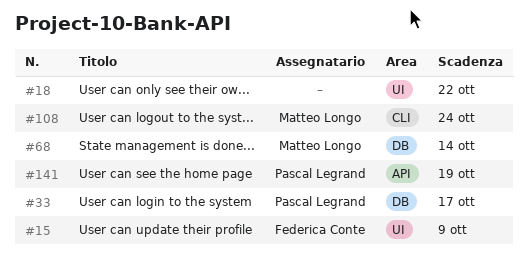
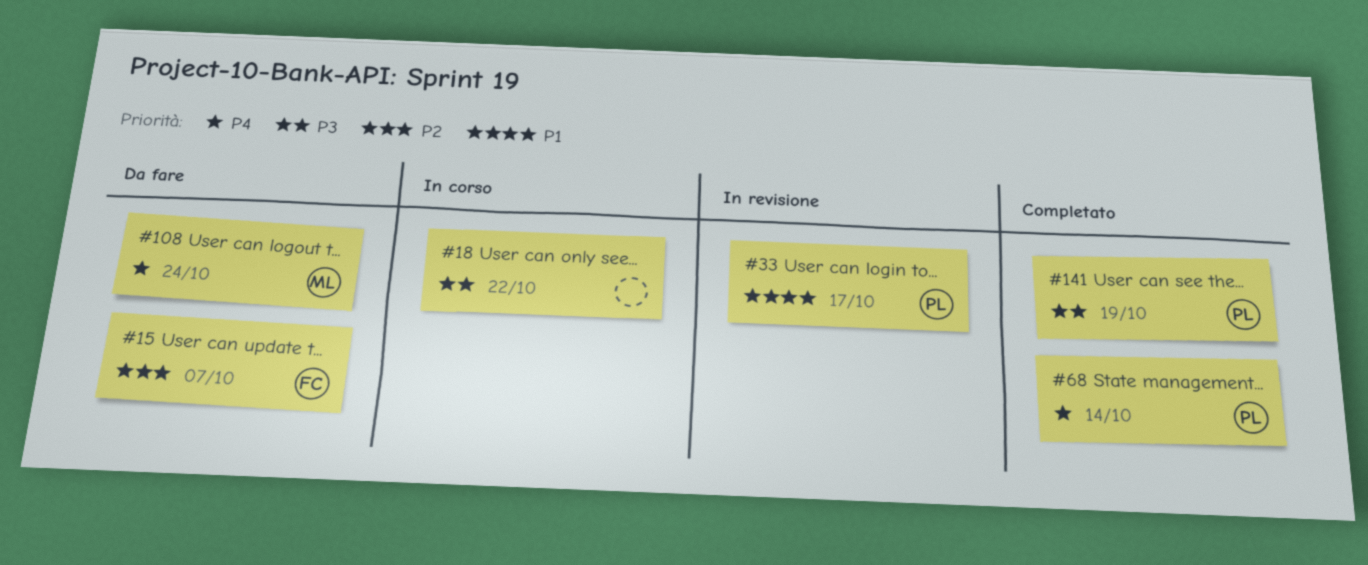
#15, due: Oct 9 -> Oct 7
#68, owner: Matteo Longo -> Pascal Legrand

